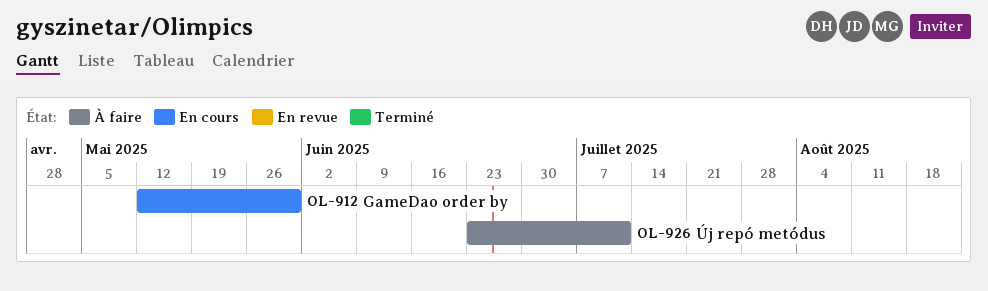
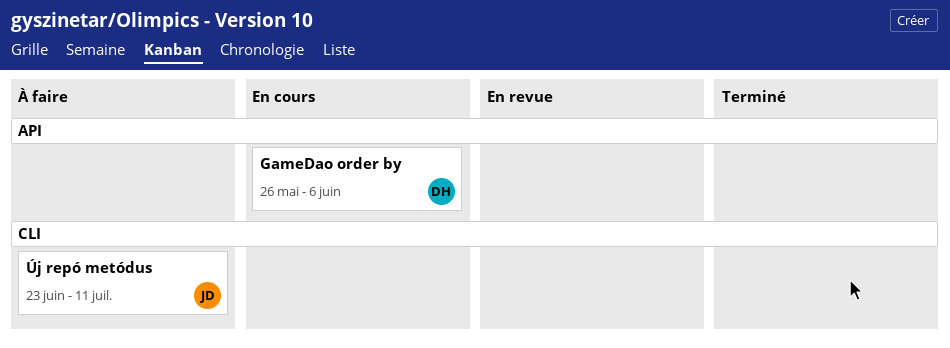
GameDao order by, start: May 12 -> May 26
GameDao order by, due: May 30 -> Jun 6

